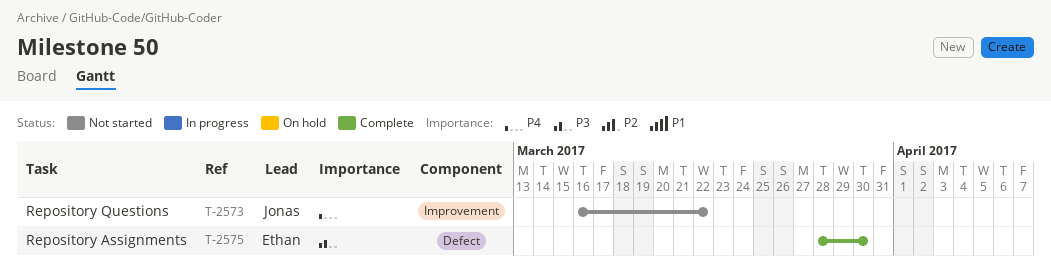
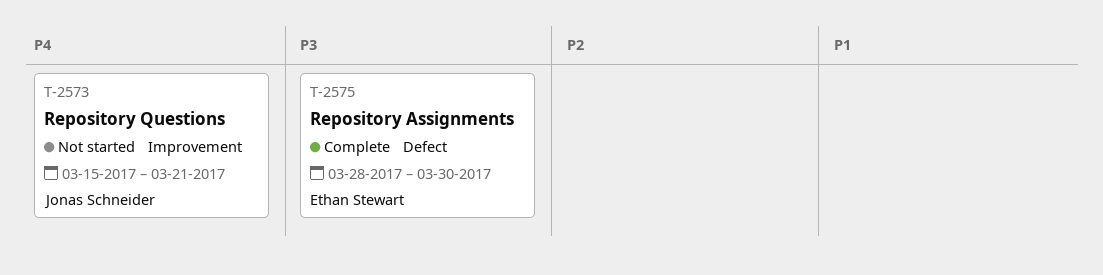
T-2573, start: Mar 16 -> Mar 15
T-2573, due: Mar 22 -> Mar 21

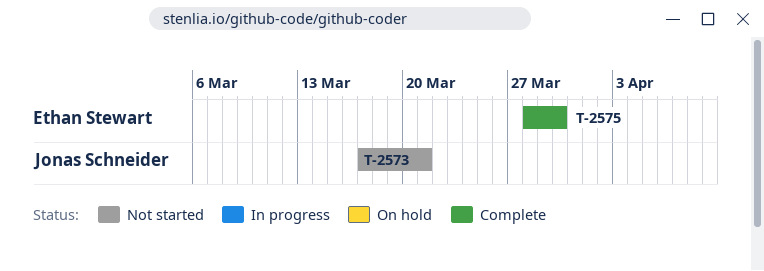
T-2573, start: Mar 15 -> Mar 17

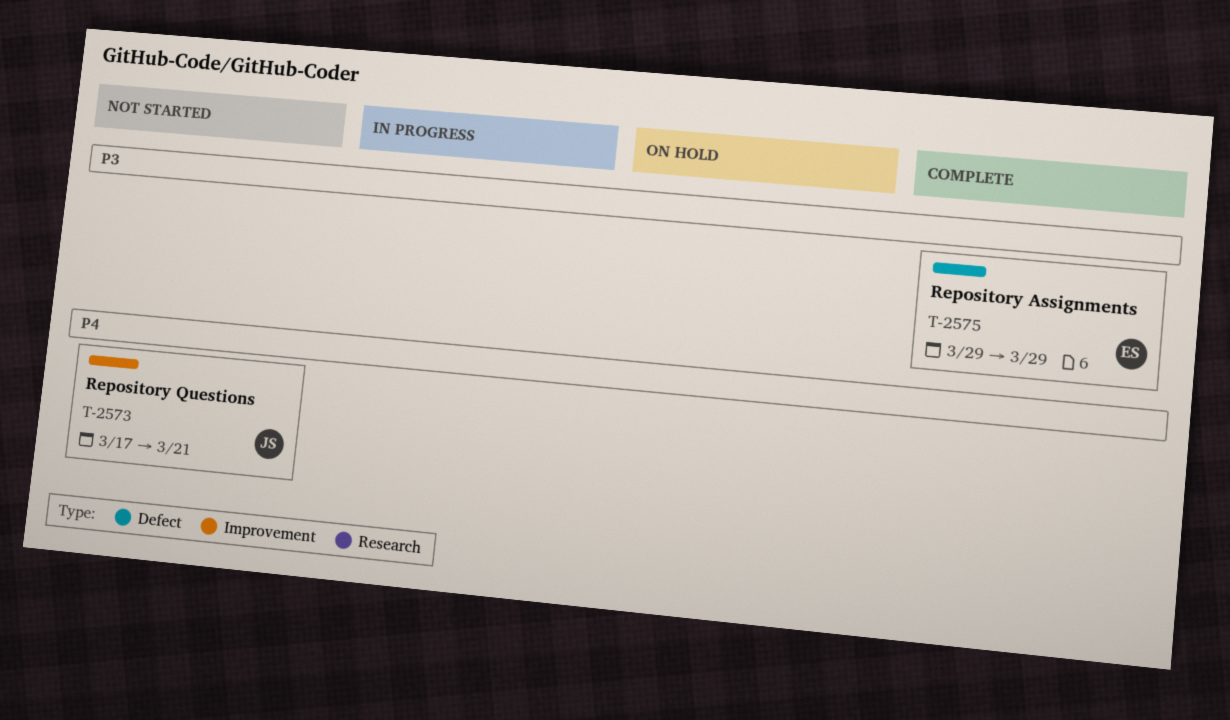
T-2575, start: Mar 28 -> Mar 29
T-2575, due: Mar 30 -> Mar 29

